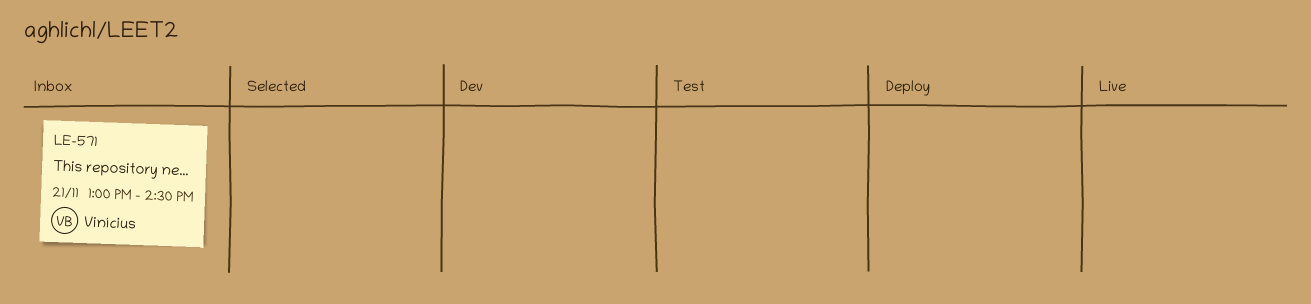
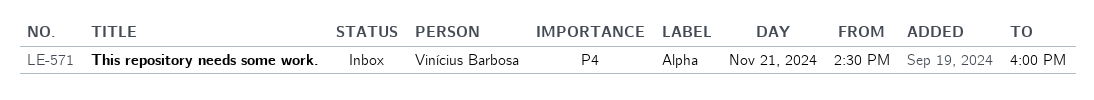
LE-571, begins: 13:00 -> 14:30
LE-571, ends: 14:30 -> 16:00

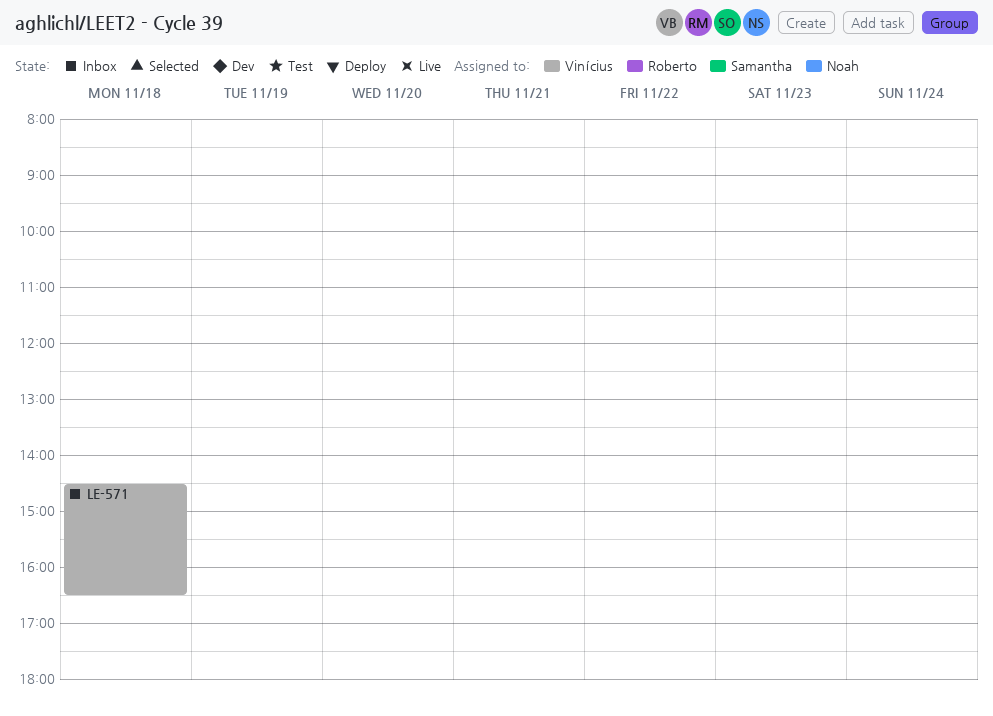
LE-571, day: Nov 21 -> Nov 18
LE-571, ends: 16:00 -> 16:30

